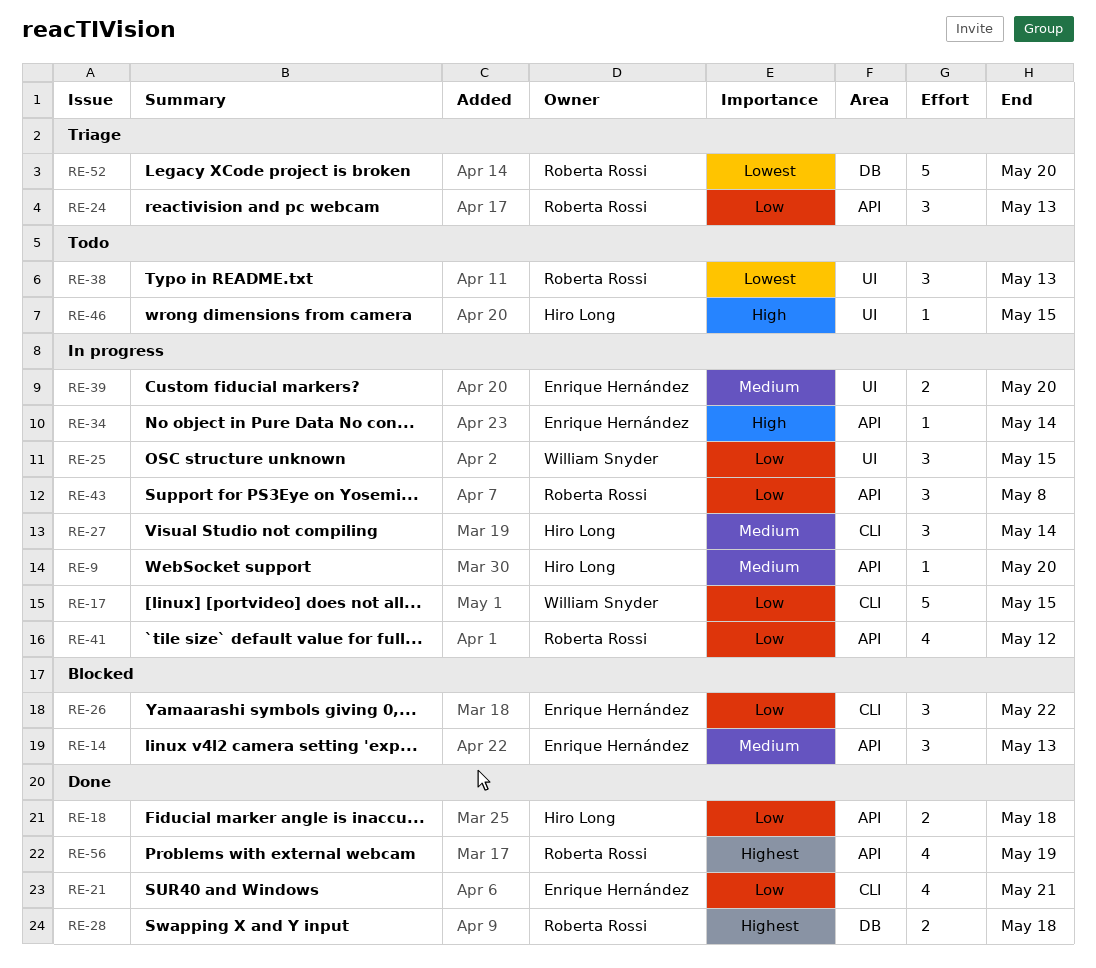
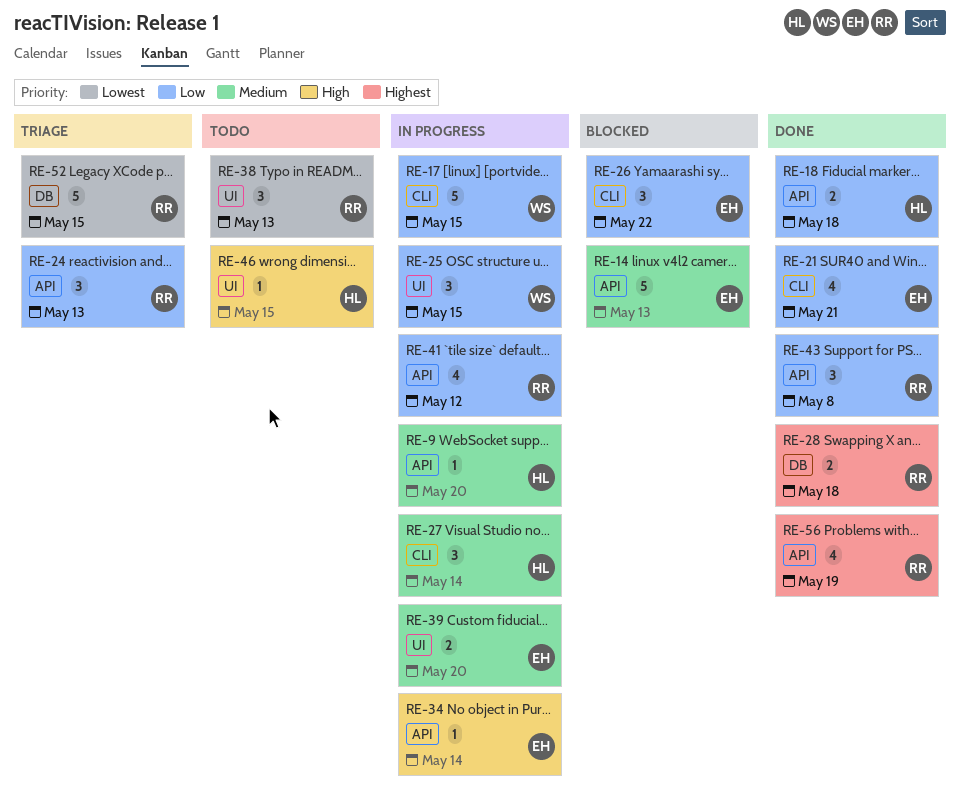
RE-14, estimate: 3 -> 5
RE-43, status: In progress -> Done
RE-52, due: May 20 -> May 15

